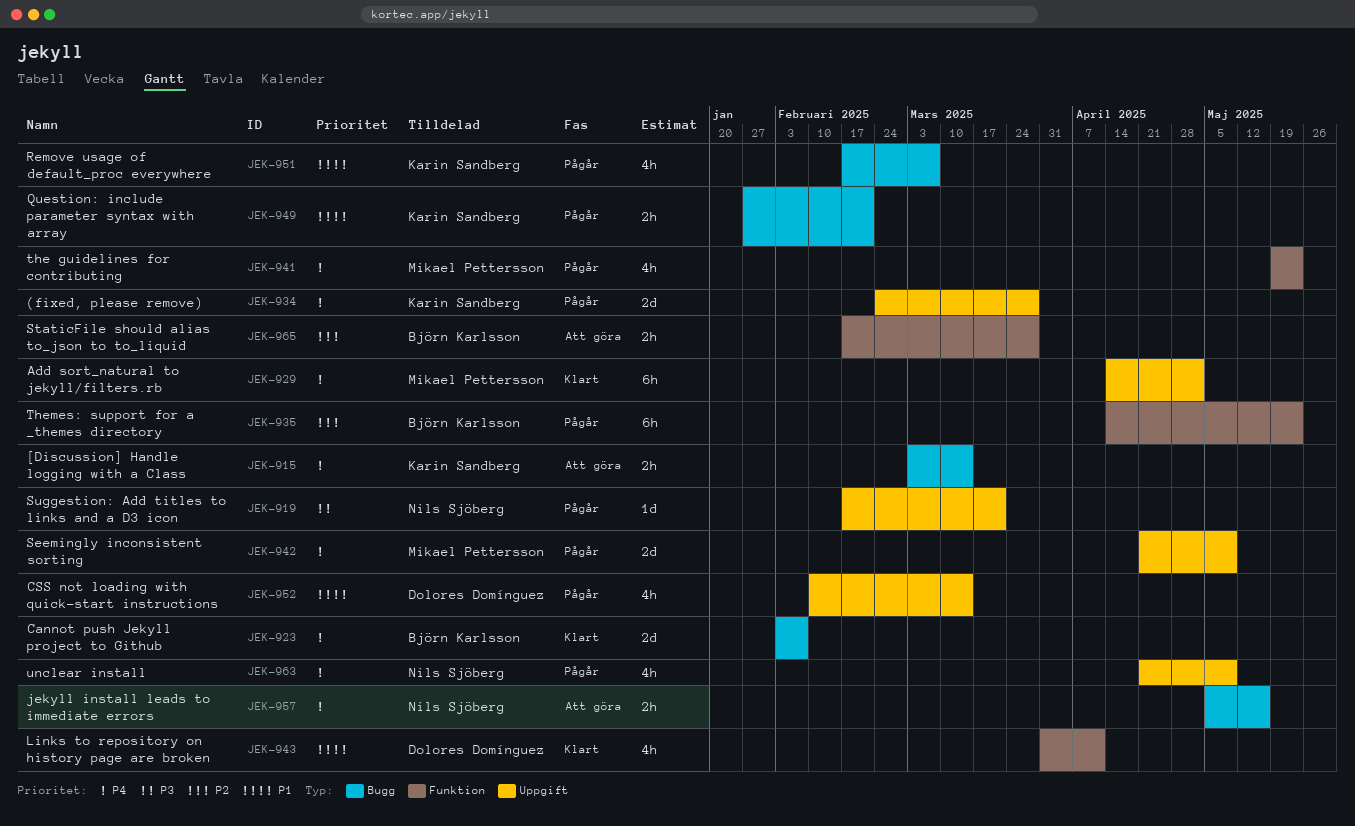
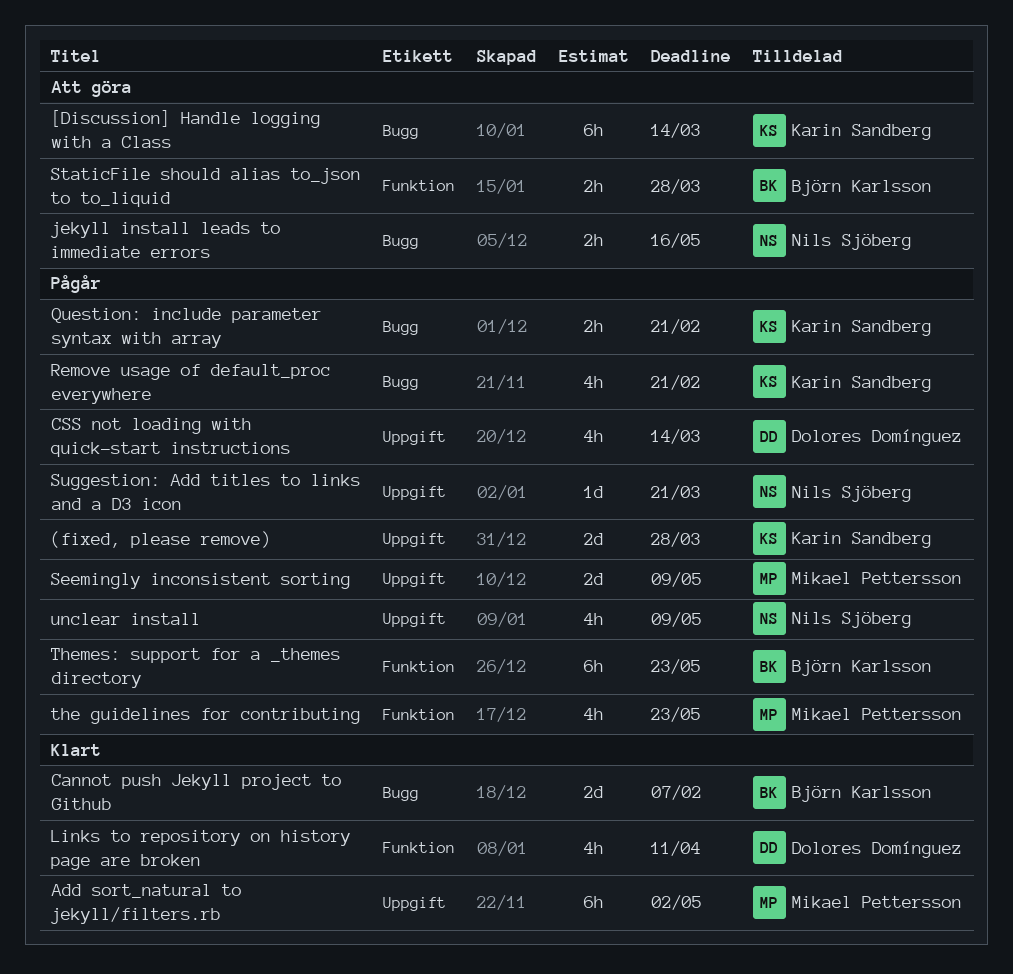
[Discussion] Handle logging with a Class, estimate: 2h -> 6h
Remove usage of default_proc everywhere, due: Mar 7 -> Feb 21

